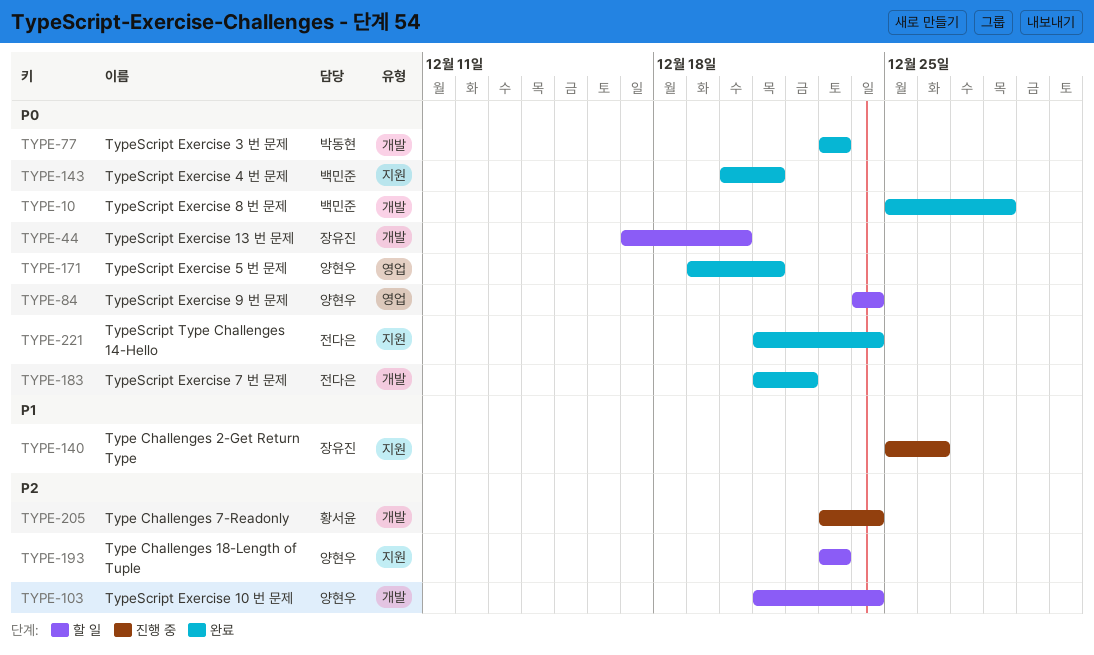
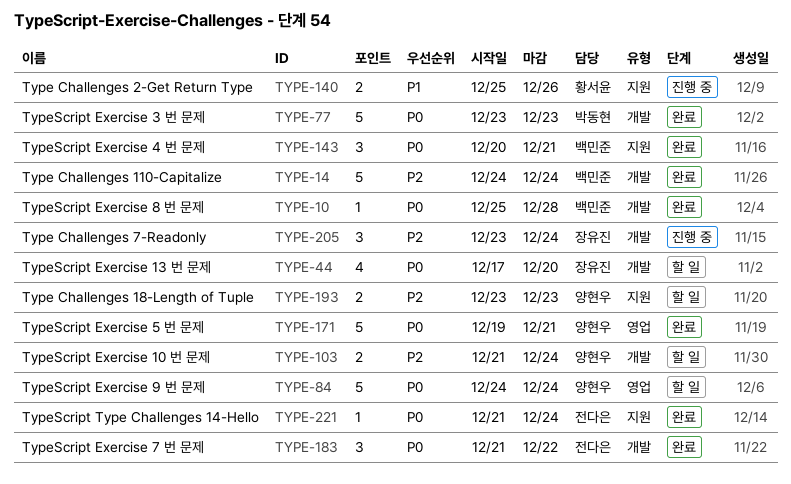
TYPE-14: none -> present
TYPE-140, owner: 장유진 -> 황서윤
TYPE-205, owner: 황서윤 -> 장유진

